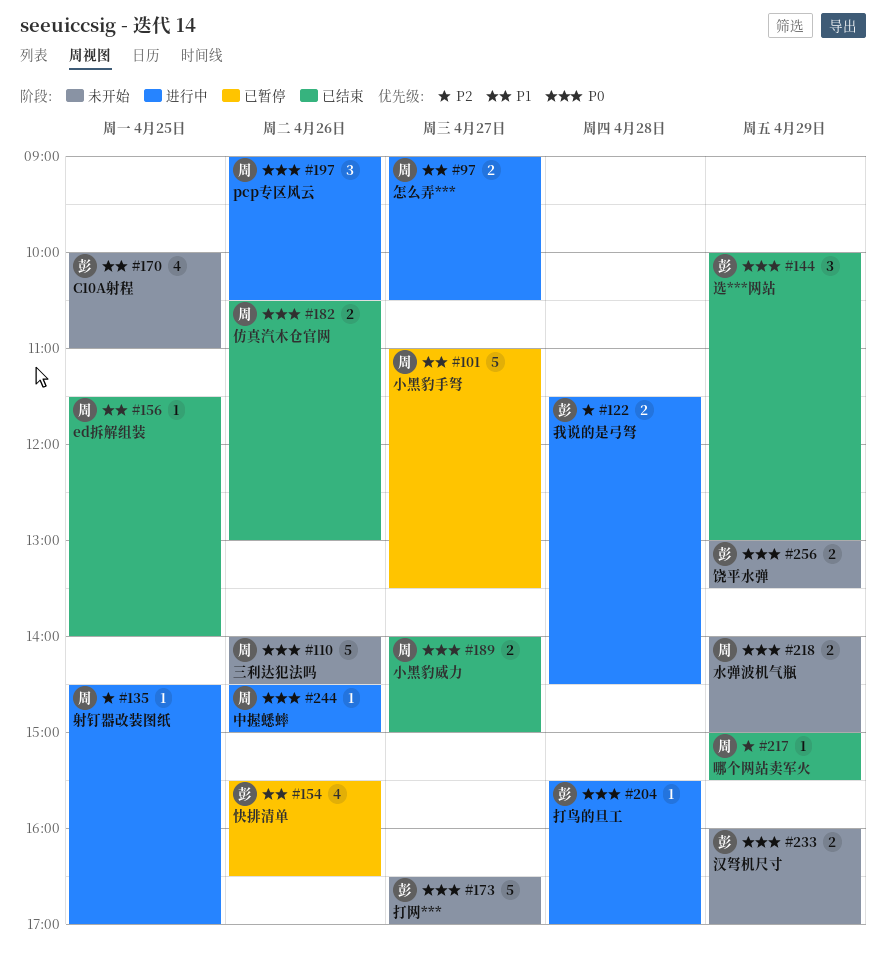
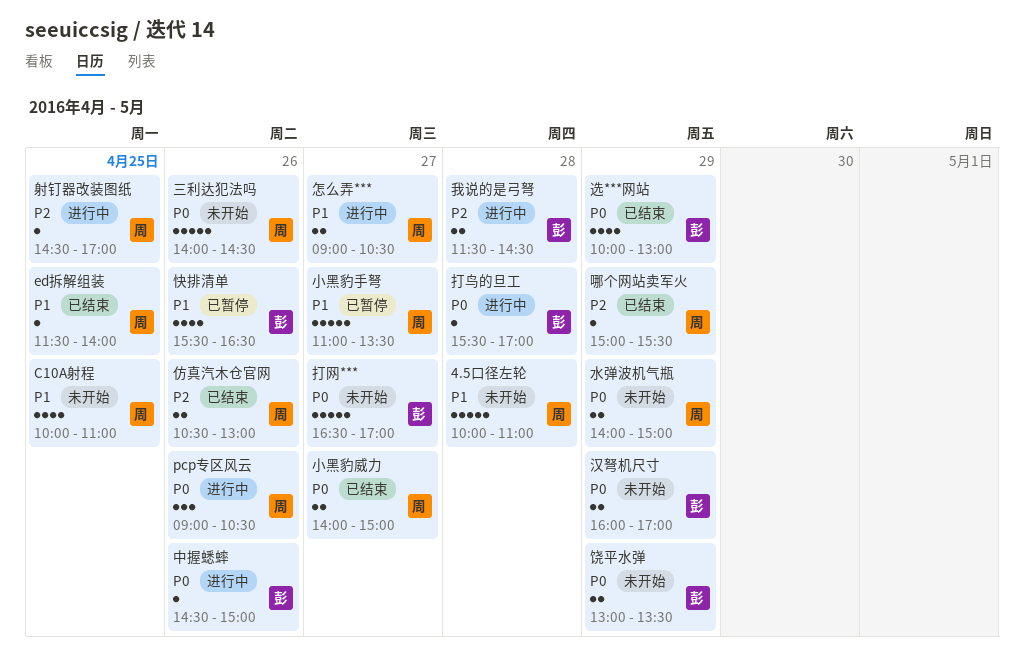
4.5口径左轮: none -> present
C10A射程, owner: 彭 -> 周
中握蟋蟀, owner: 周 -> 彭
仿真汽木仓官网, priority: P0 -> P2
选***网站, estimate: 3 -> 4

